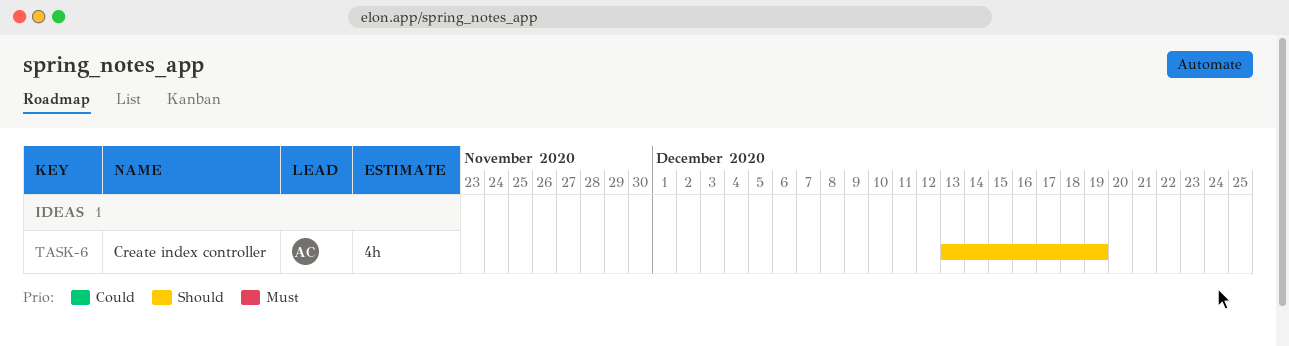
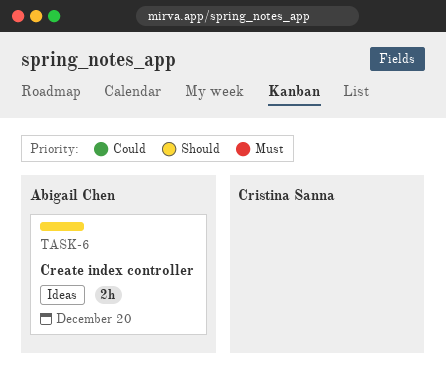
TASK-6, estimate: 4h -> 2h
TASK-6, due: Dec 19 -> Dec 20

